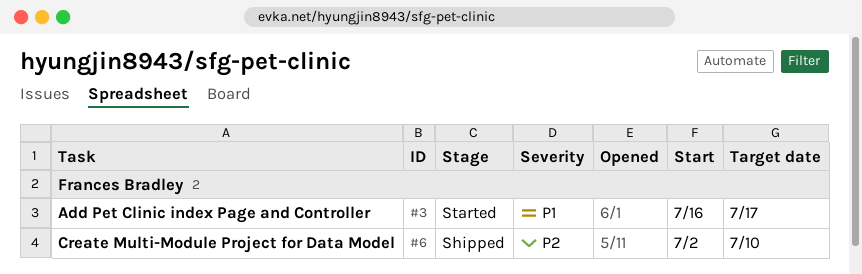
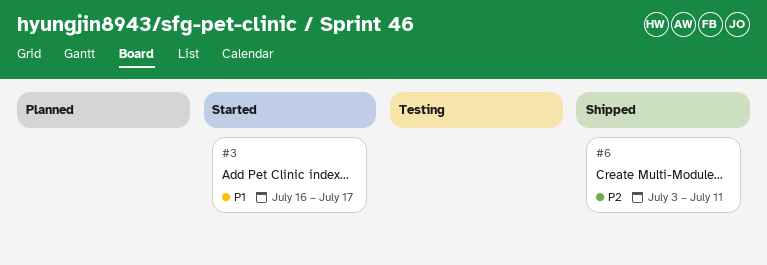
#6, start: Jul 2 -> Jul 3
#6, due: Jul 10 -> Jul 11

